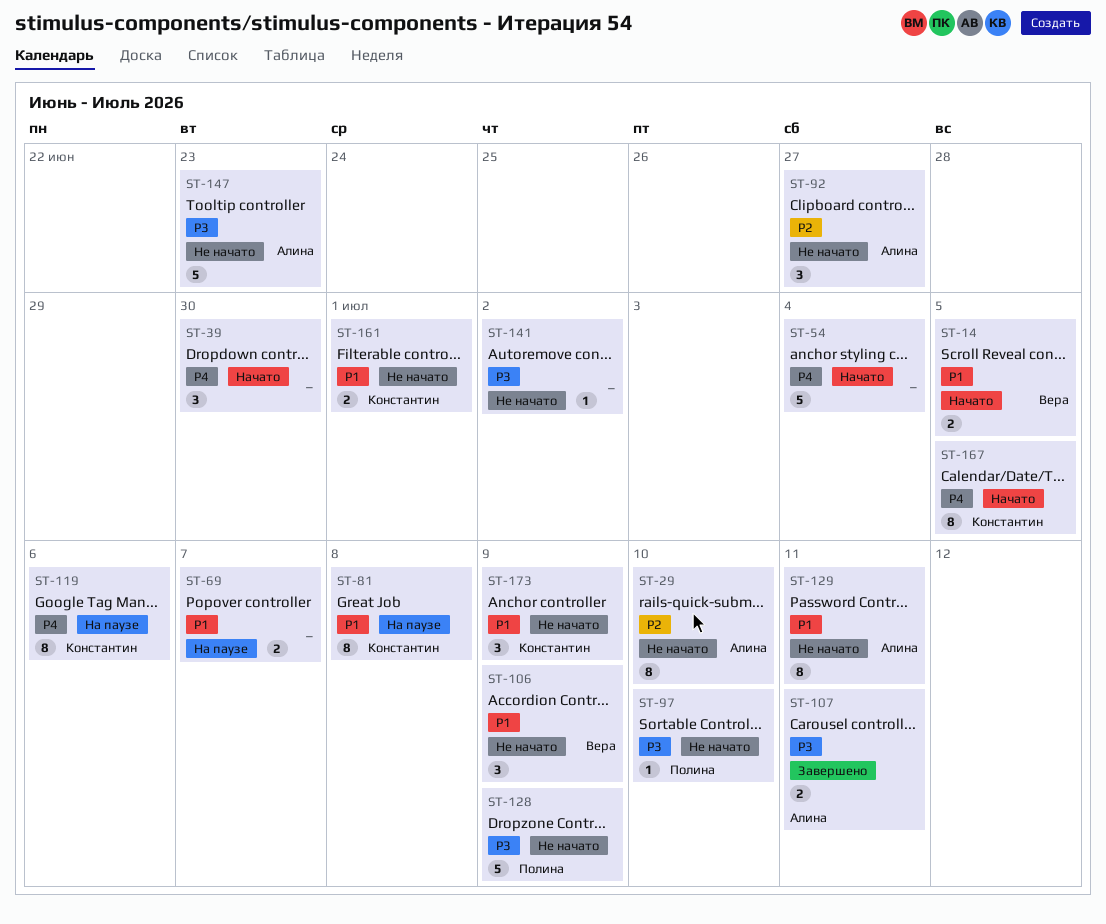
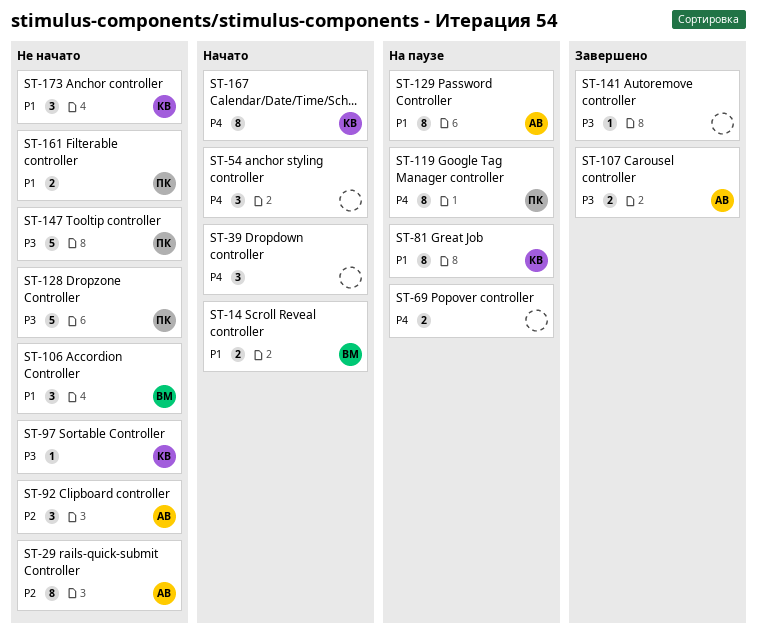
ST-54, estimate: 5 -> 3
ST-69, priority: P1 -> P4
ST-97, owner: Полина -> Константин
ST-119, owner: Константин -> Полина
ST-129, status: Не начато -> На паузе
ST-141, status: Не начато -> Завершено
ST-147, owner: Алина -> Полина
ST-161, owner: Константин -> Полина

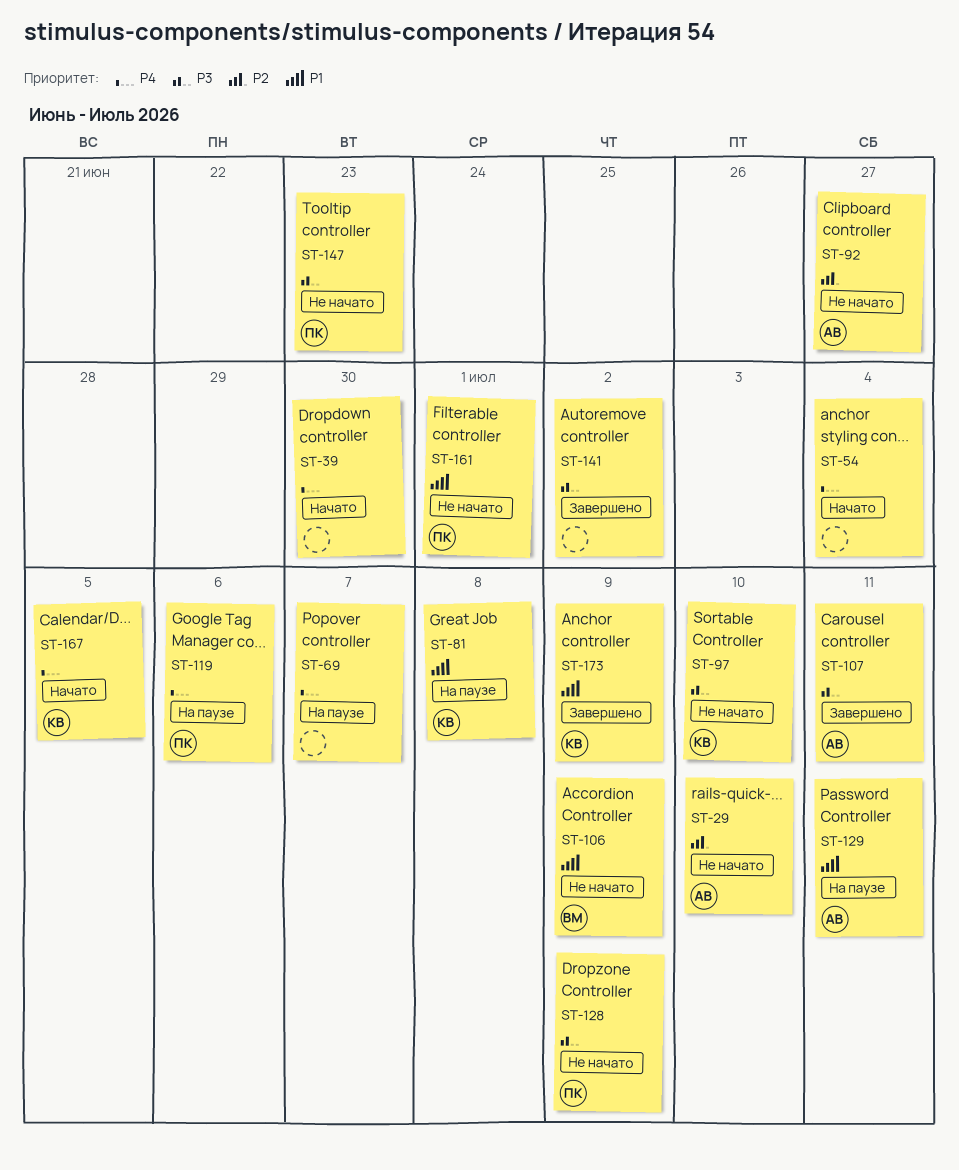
ST-14: present -> none
ST-173, status: Не начато -> Завершено

